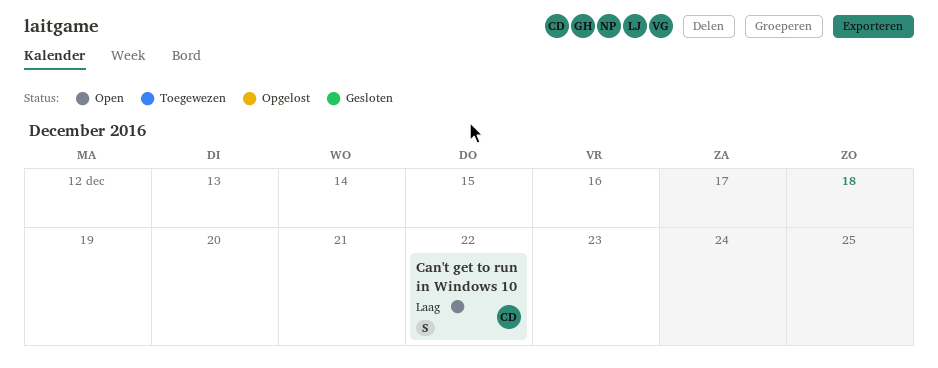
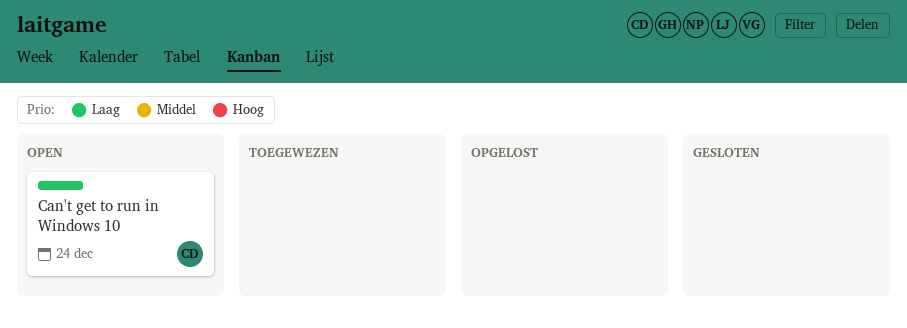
Can't get to run in Windows 10, due: Dec 22 -> Dec 24

